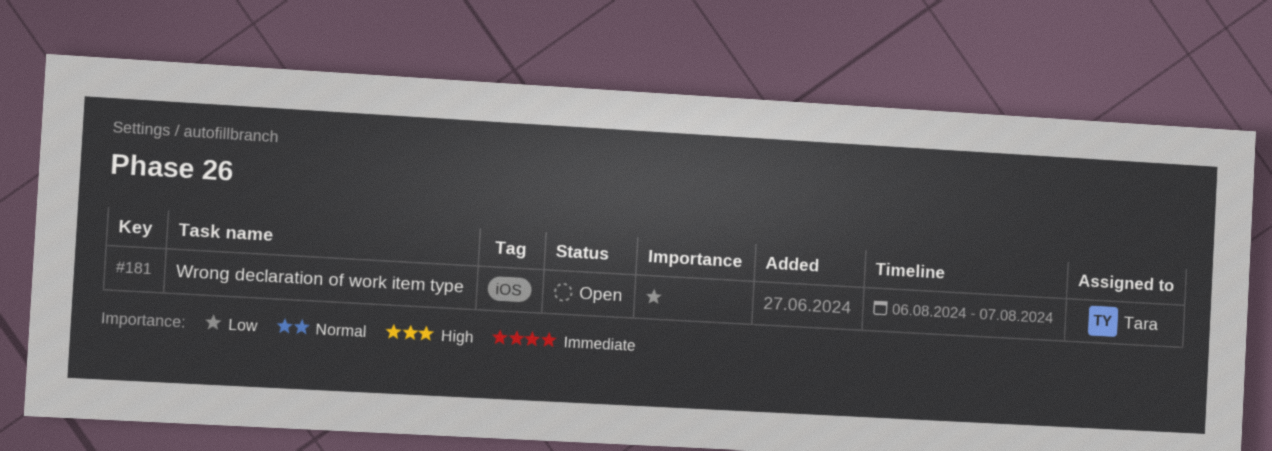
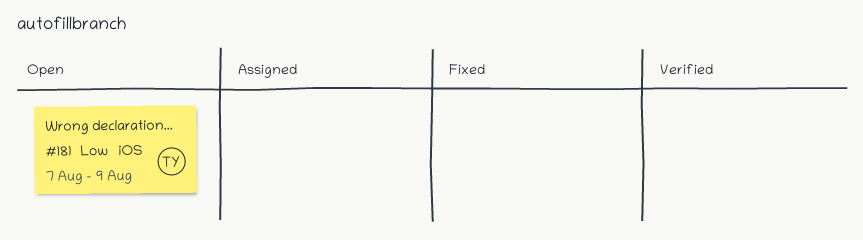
#181, start: Aug 6 -> Aug 7
#181, due: Aug 7 -> Aug 9

